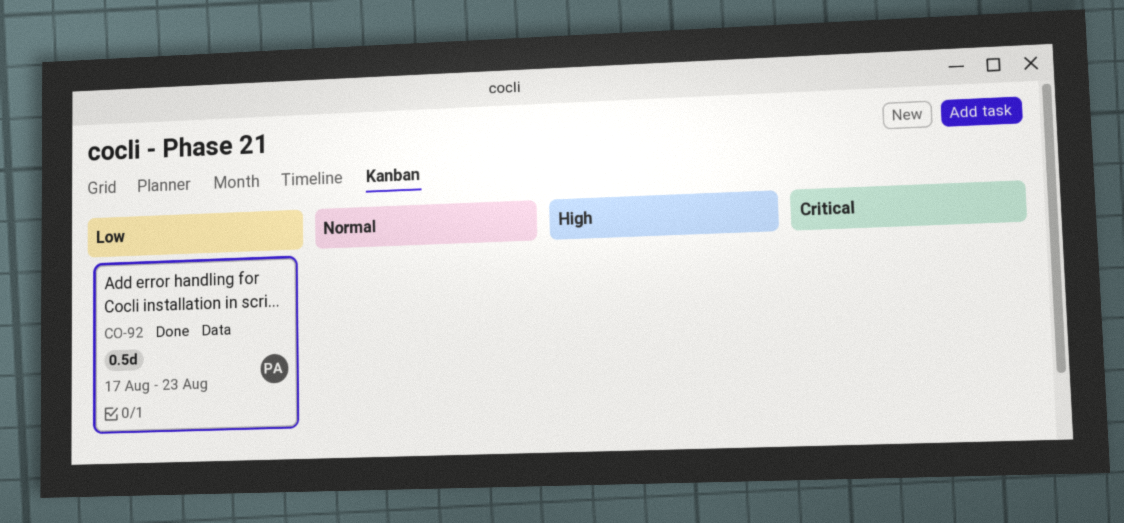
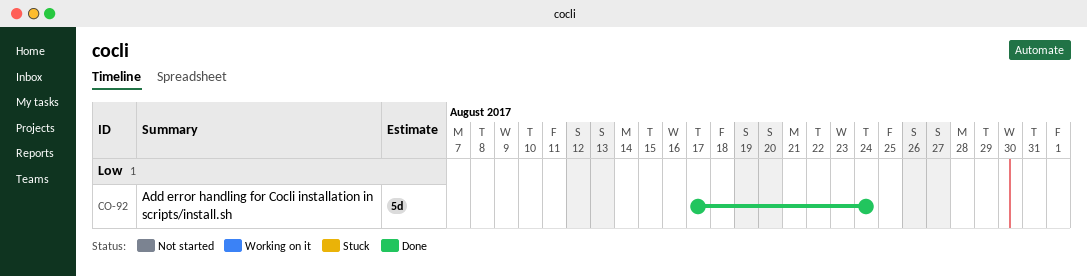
CO-92, estimate: 0.5d -> 5d
CO-92, due: Aug 23 -> Aug 24

